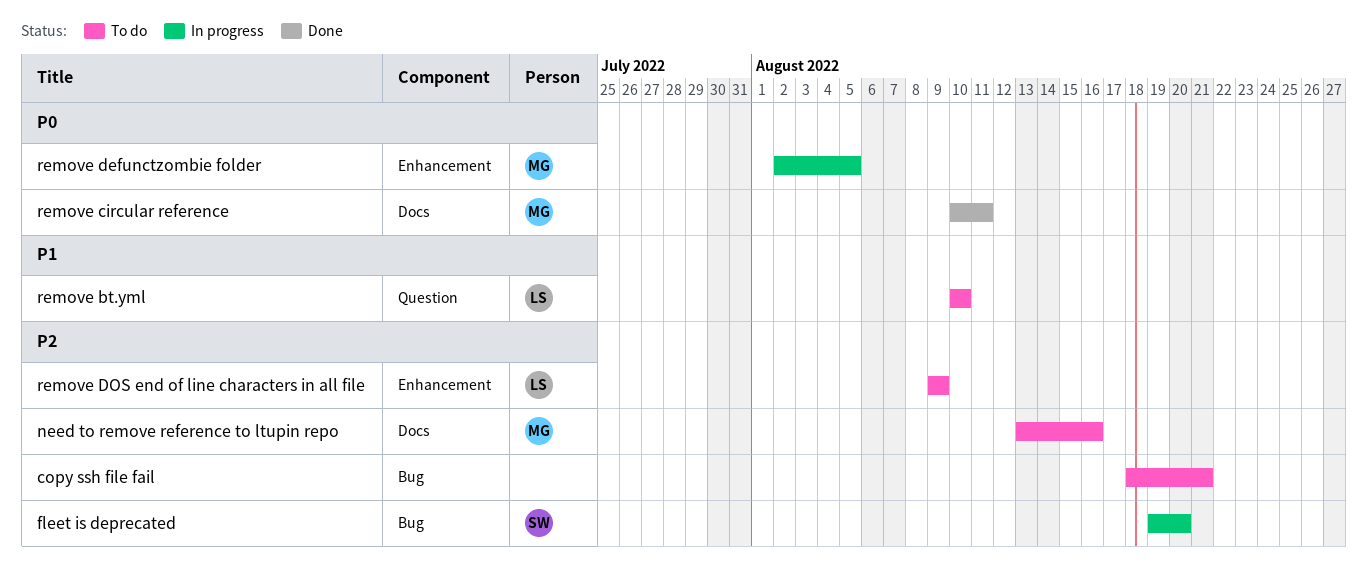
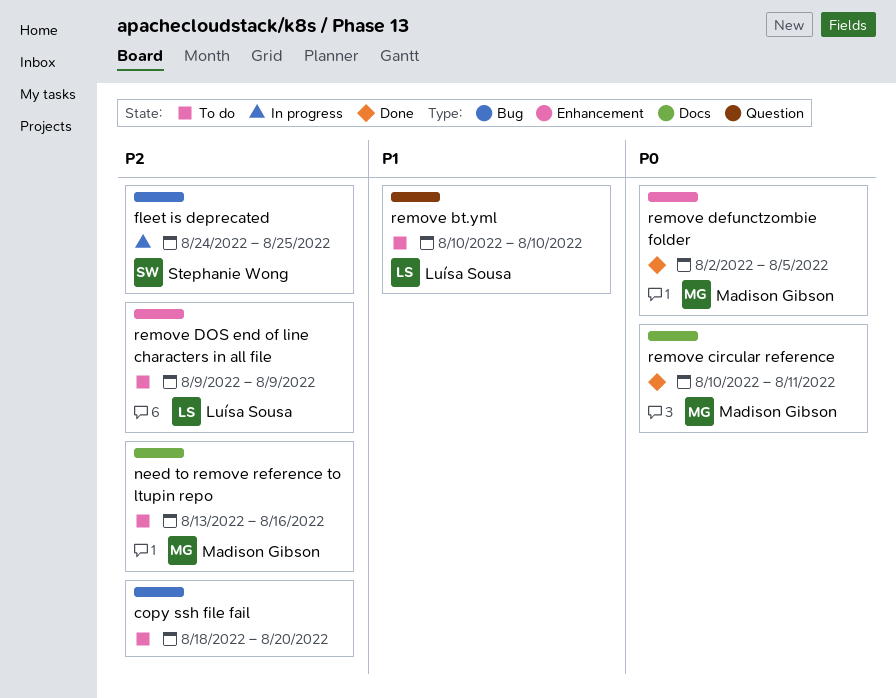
copy ssh file fail, due: Aug 21 -> Aug 20
fleet is deprecated, start: Aug 19 -> Aug 24
fleet is deprecated, due: Aug 20 -> Aug 25
remove defunctzombie folder, status: In progress -> Done

